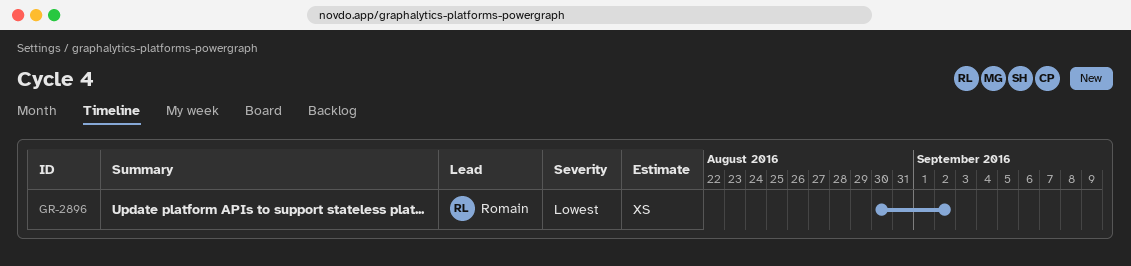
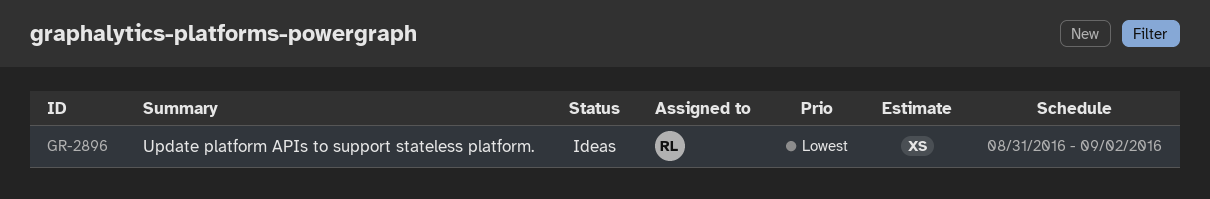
GR-2896, start: Aug 30 -> Aug 31

